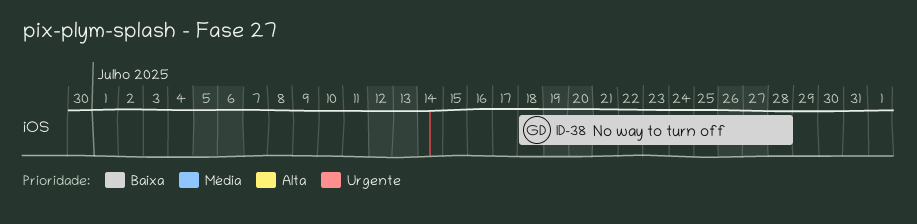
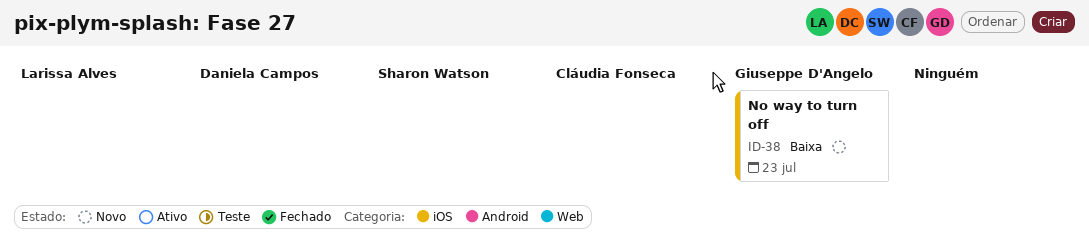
ID-38, due: Jul 28 -> Jul 23

